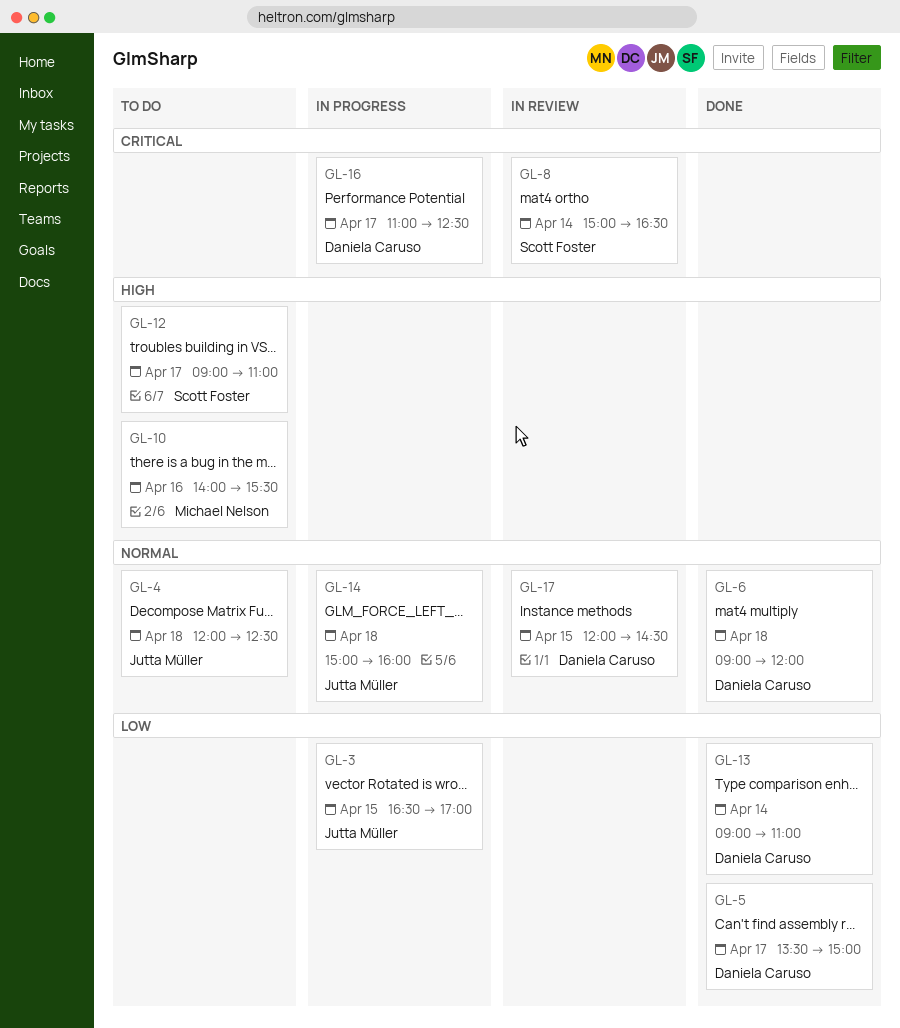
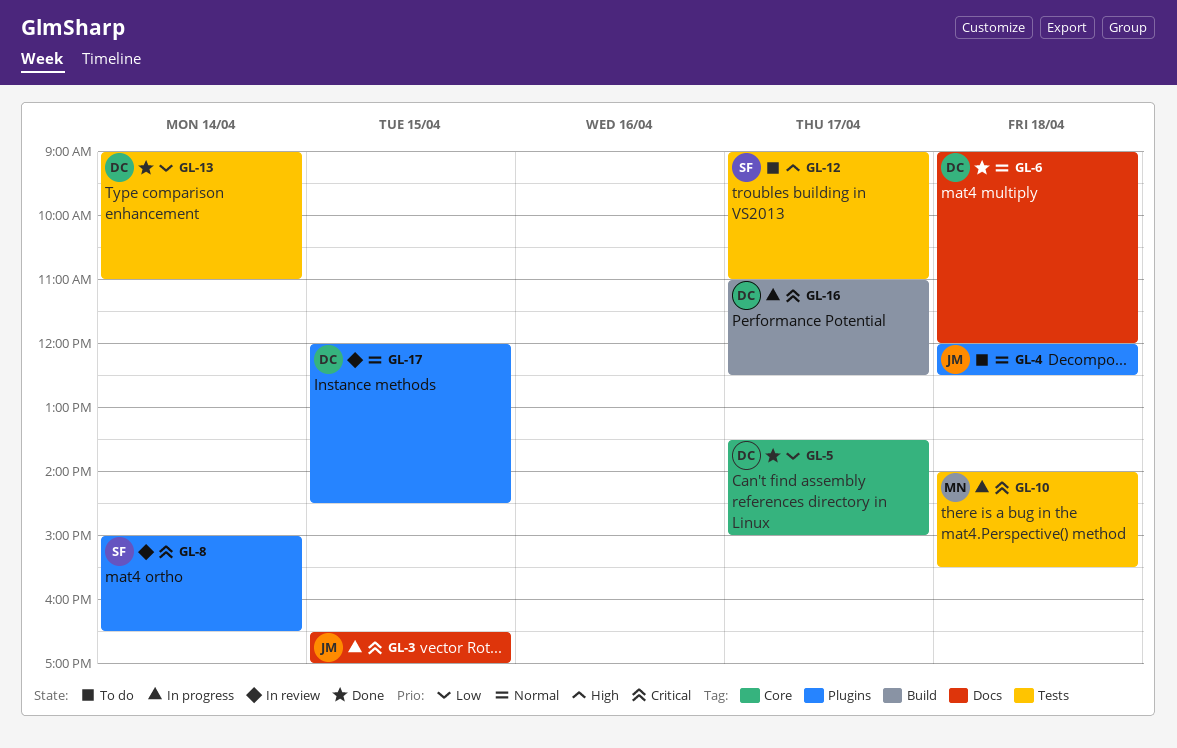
GL-3, priority: Low -> Critical
GL-10, status: To do -> In progress
GL-10, priority: High -> Critical
GL-10, day: Apr 16 -> Apr 18
GL-14: present -> none

